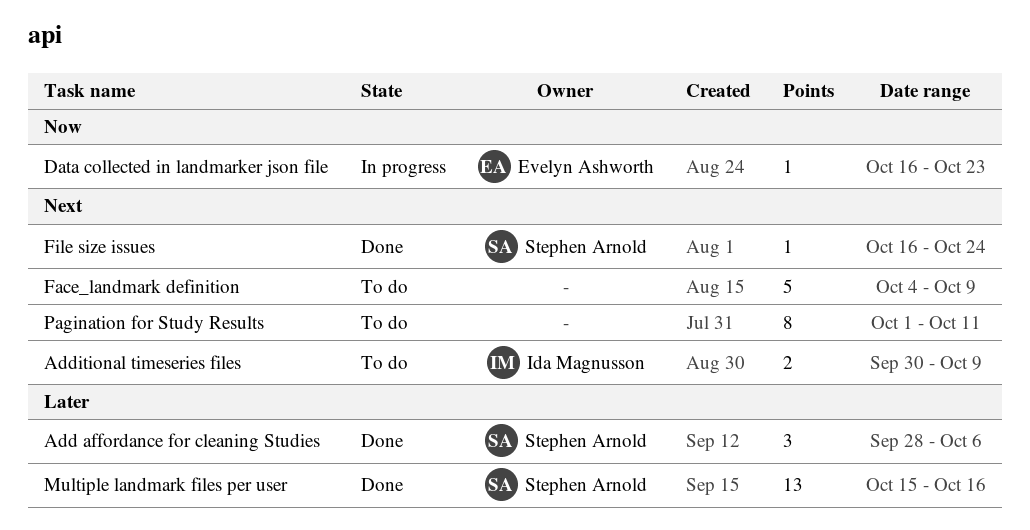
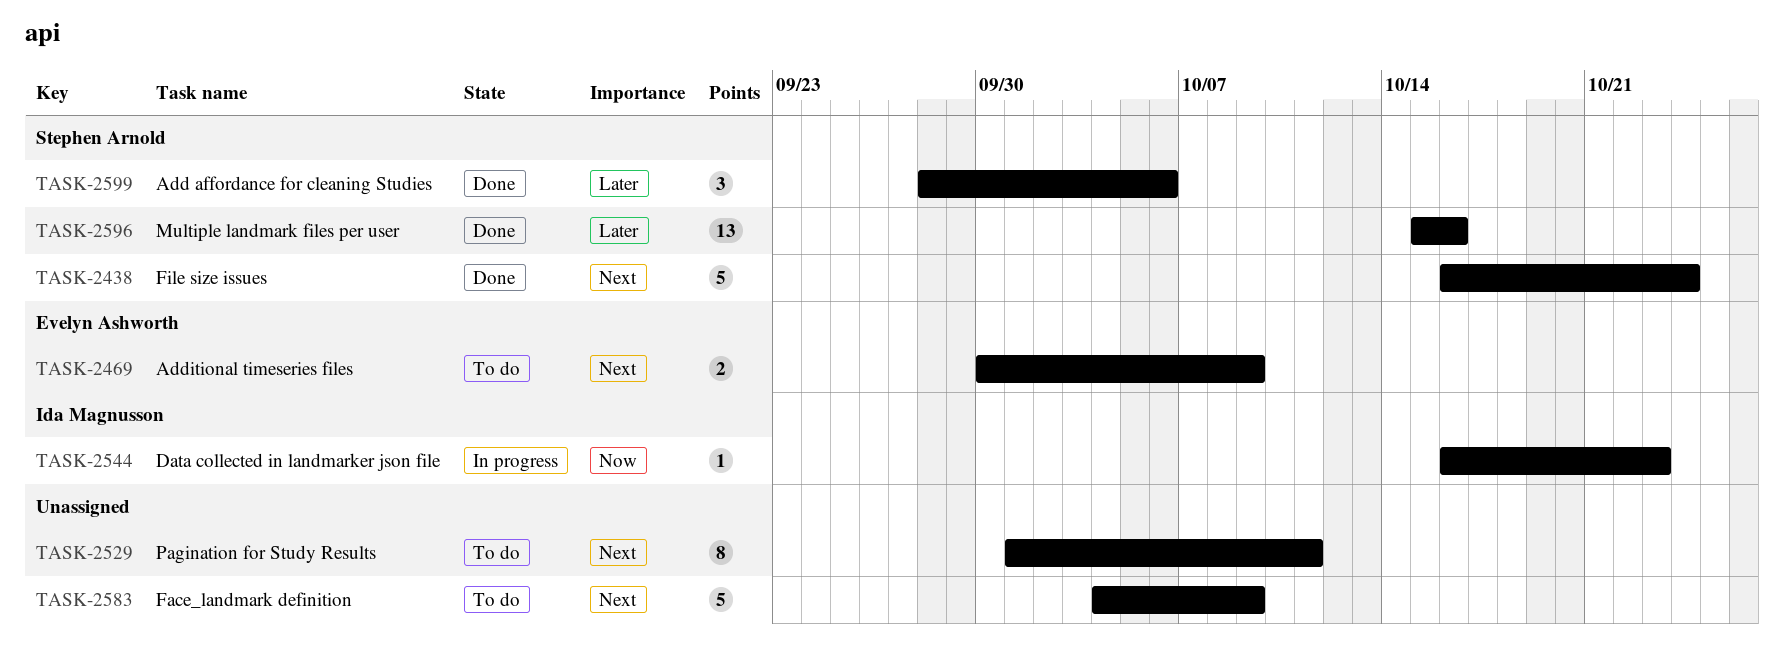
Additional timeseries files, owner: Ida Magnusson -> Evelyn Ashworth
Data collected in landmarker json file, owner: Evelyn Ashworth -> Ida Magnusson
File size issues, estimate: 1 -> 5

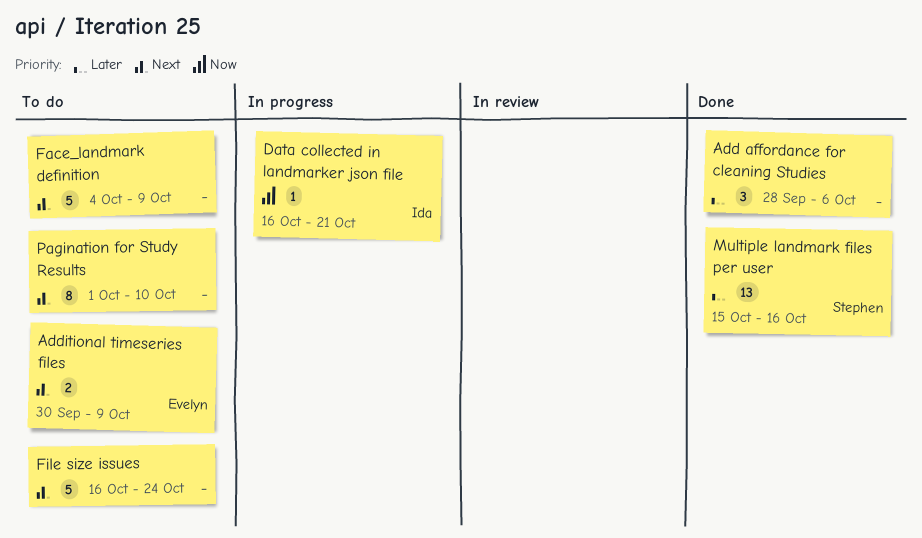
Add affordance for cleaning Studies, owner: Stephen Arnold -> none
Data collected in landmarker json file, due: Oct 23 -> Oct 21
File size issues, status: Done -> To do
File size issues, owner: Stephen Arnold -> none
Pagination for Study Results, due: Oct 11 -> Oct 10

